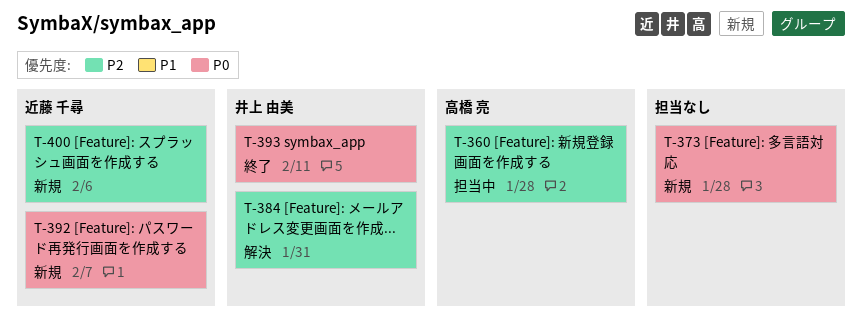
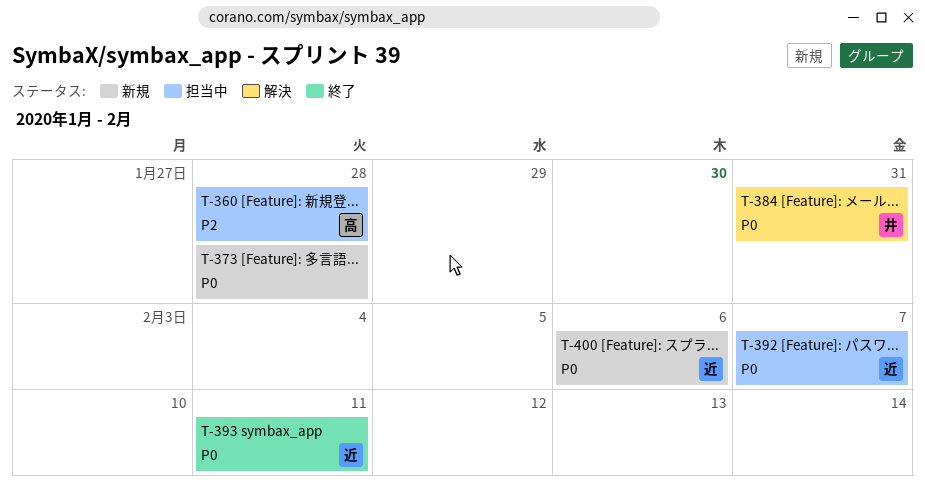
T-384, priority: P2 -> P0
T-392, status: 新規 -> 担当中
T-393, owner: 井上 由美 -> 近藤 千尋
T-400, priority: P2 -> P0

